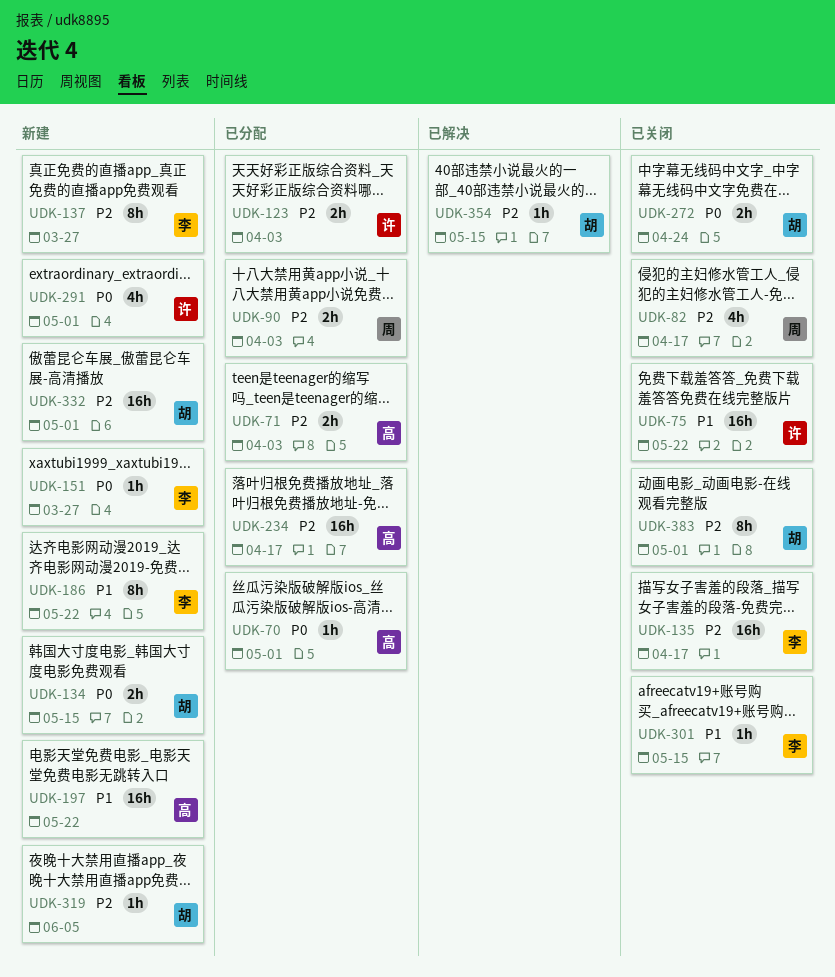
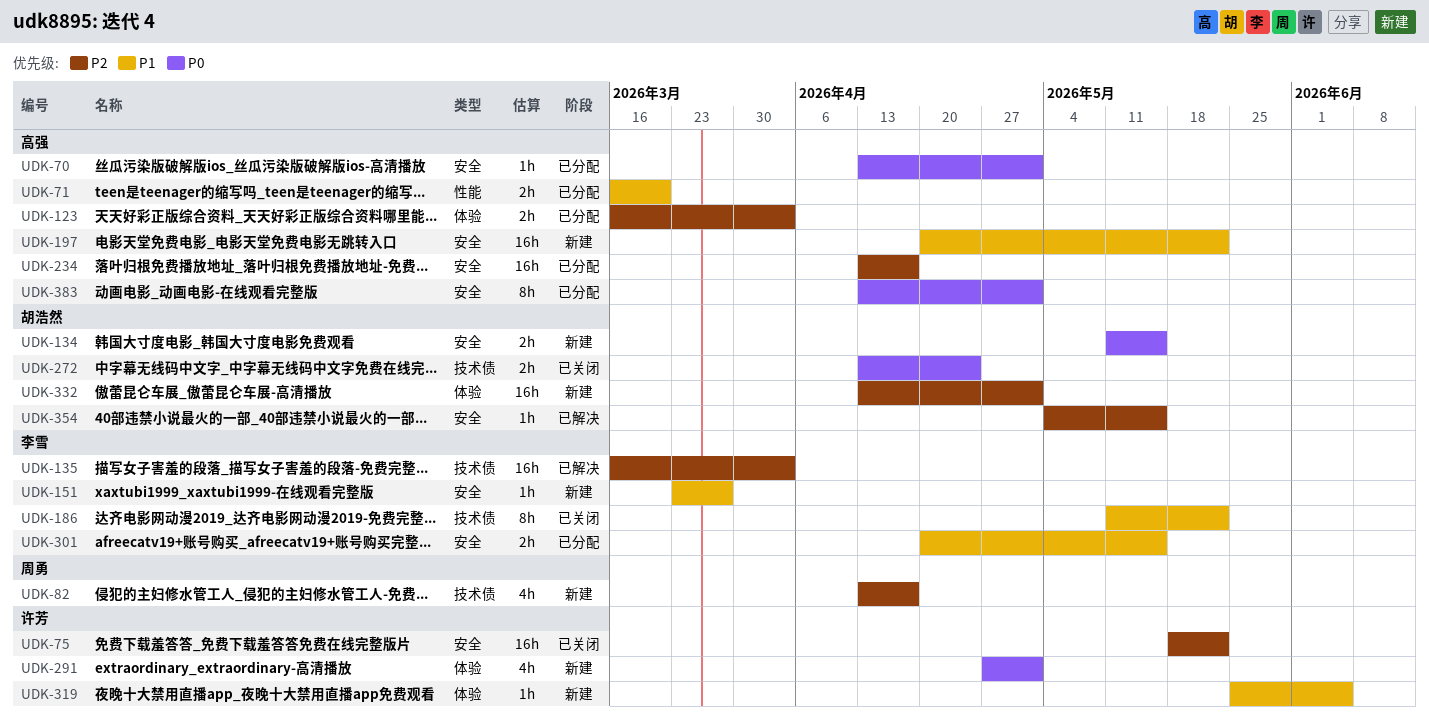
UDK-71, priority: P2 -> P1
UDK-71, due: Apr 3 -> Mar 20
UDK-75, priority: P1 -> P2
UDK-82, status: 已关闭 -> 新建
UDK-90: present -> none
UDK-123, owner: 许芳 -> 高强
UDK-135, status: 已关闭 -> 已解决
UDK-135, due: Apr 17 -> Apr 3
UDK-137: present -> none
UDK-151, priority: P0 -> P1
UDK-186, status: 新建 -> 已关闭
UDK-301, status: 已关闭 -> 已分配
UDK-301, estimate: 1h -> 2h
UDK-319, owner: 胡浩然 -> 许芳
UDK-319, priority: P2 -> P1
UDK-383, status: 已关闭 -> 已分配
UDK-383, owner: 胡浩然 -> 高强
UDK-383, priority: P2 -> P0

